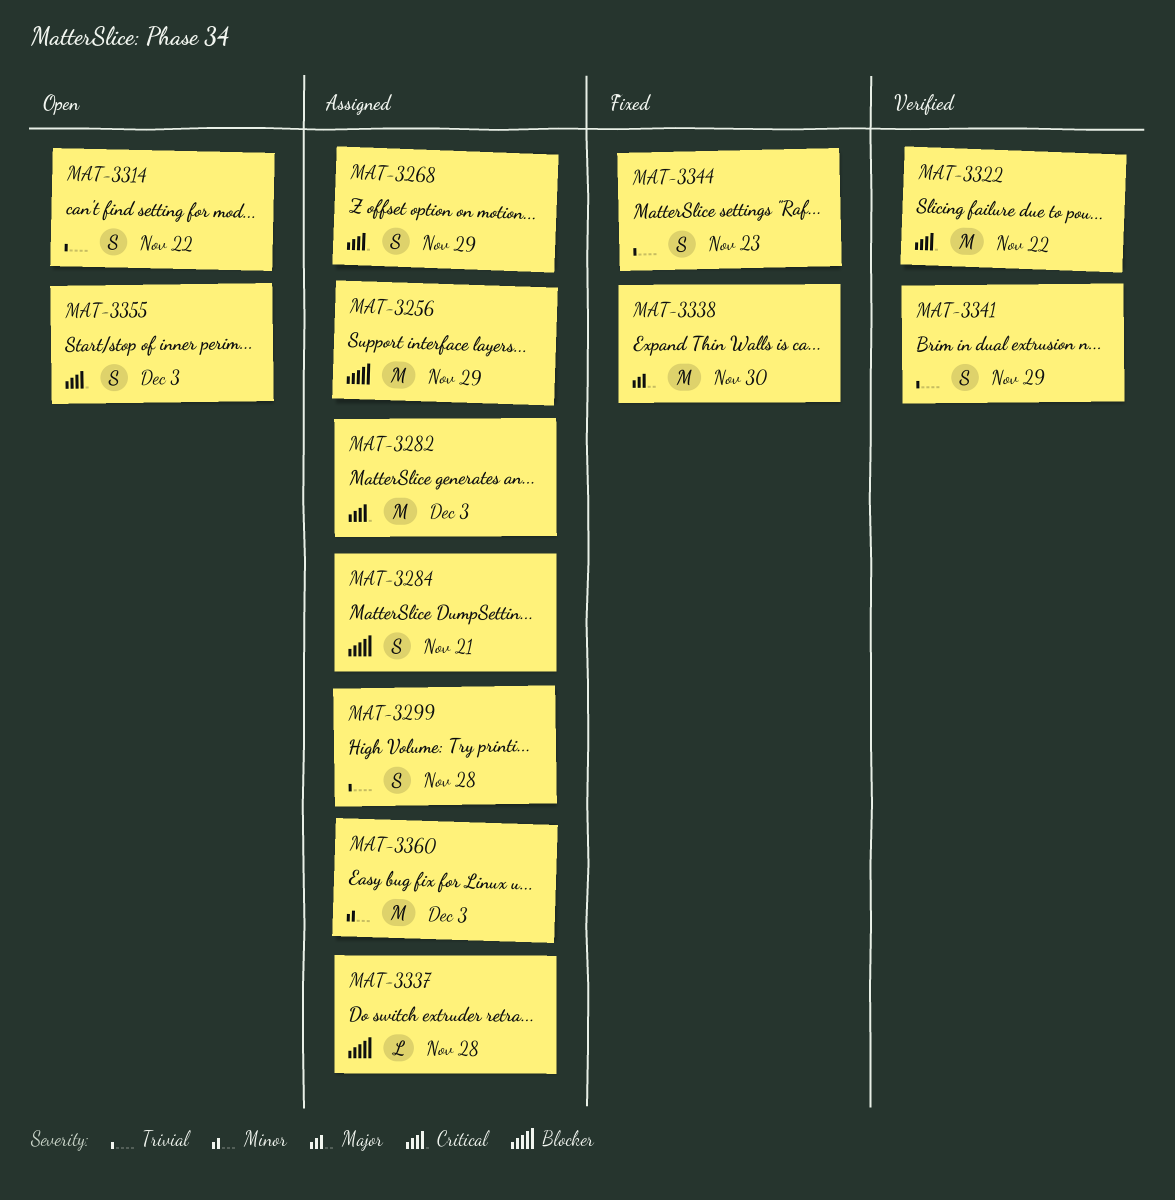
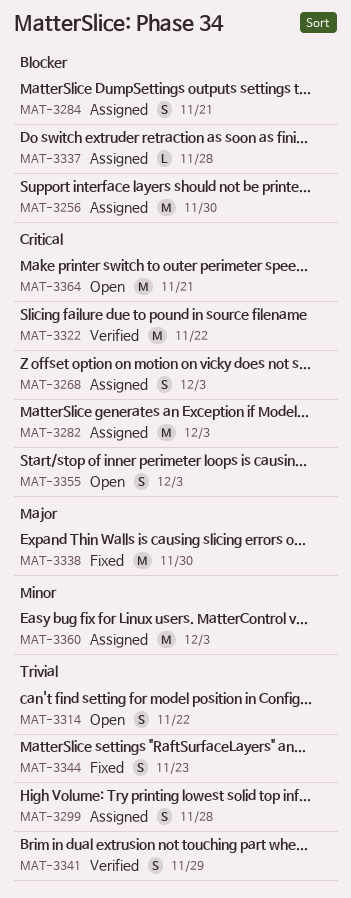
MAT-3256, due: Nov 29 -> Nov 30
MAT-3268, due: Nov 29 -> Dec 3
MAT-3364: none -> present

